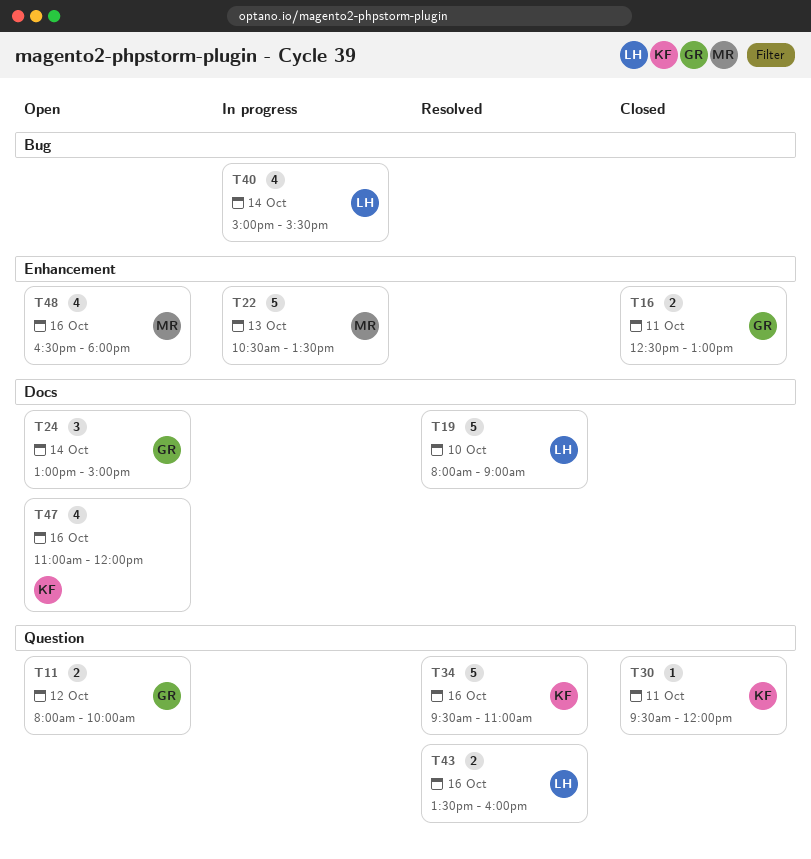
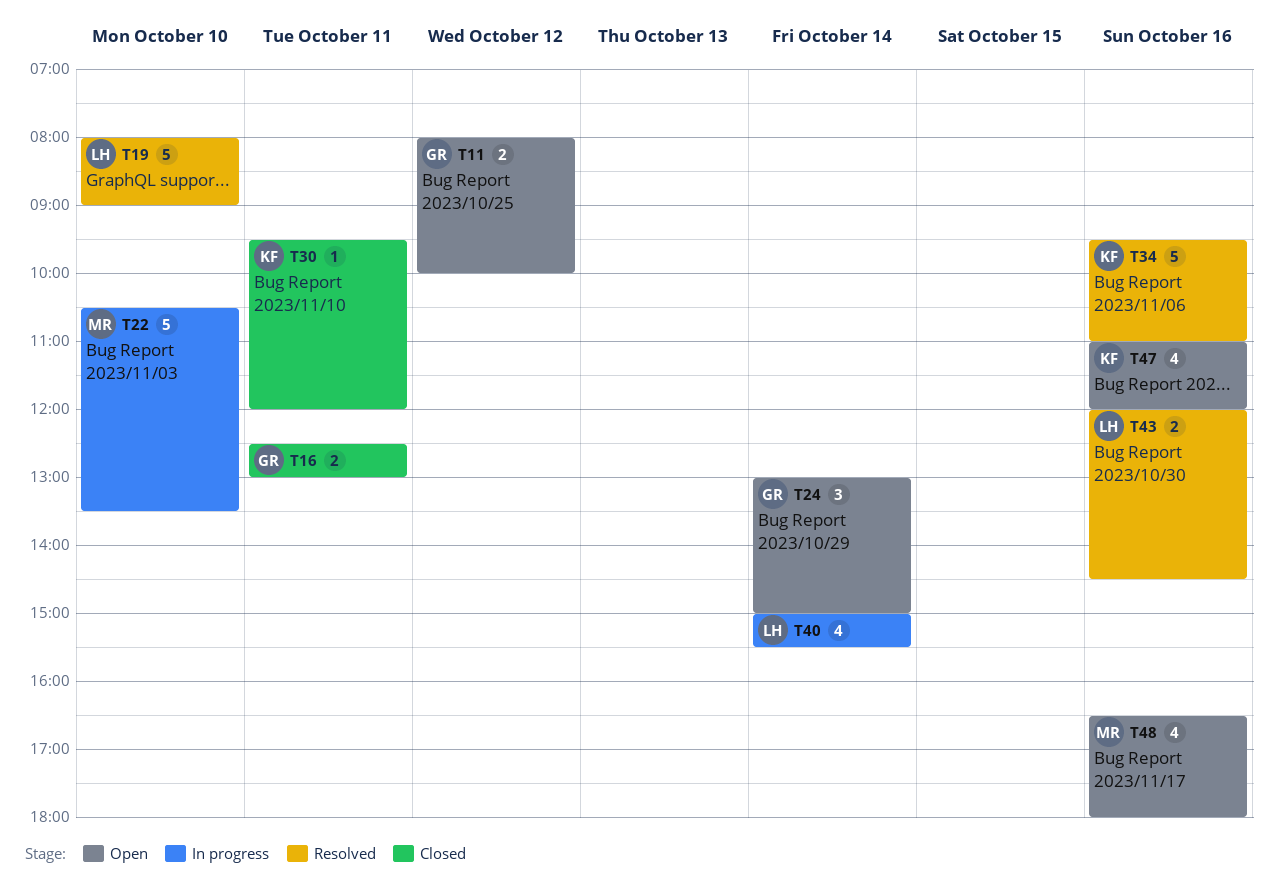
T22, day: Oct 13 -> Oct 10
T43, begins: 13:30 -> 12:00
T43, ends: 16:00 -> 14:30

